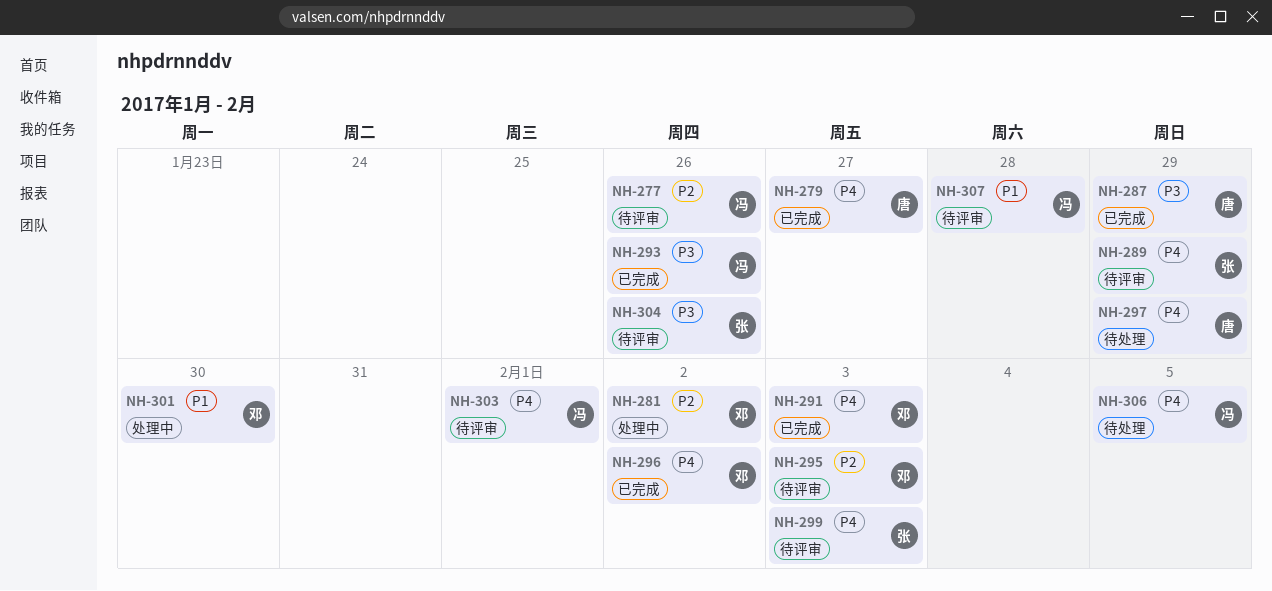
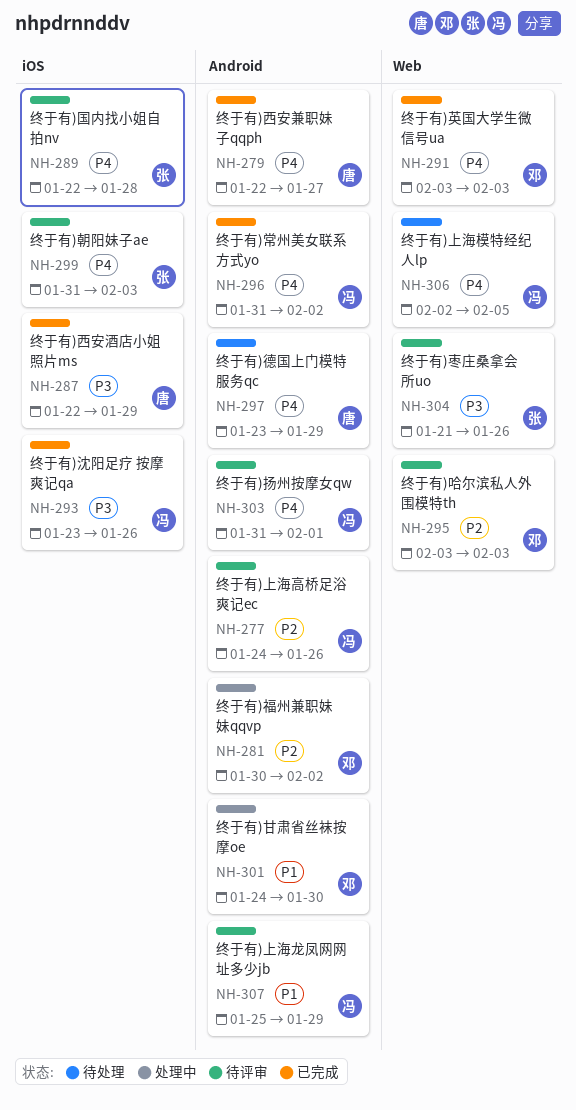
NH-289, due: Jan 29 -> Jan 28
NH-296, owner: 邓 -> 冯
NH-307, due: Jan 28 -> Jan 29

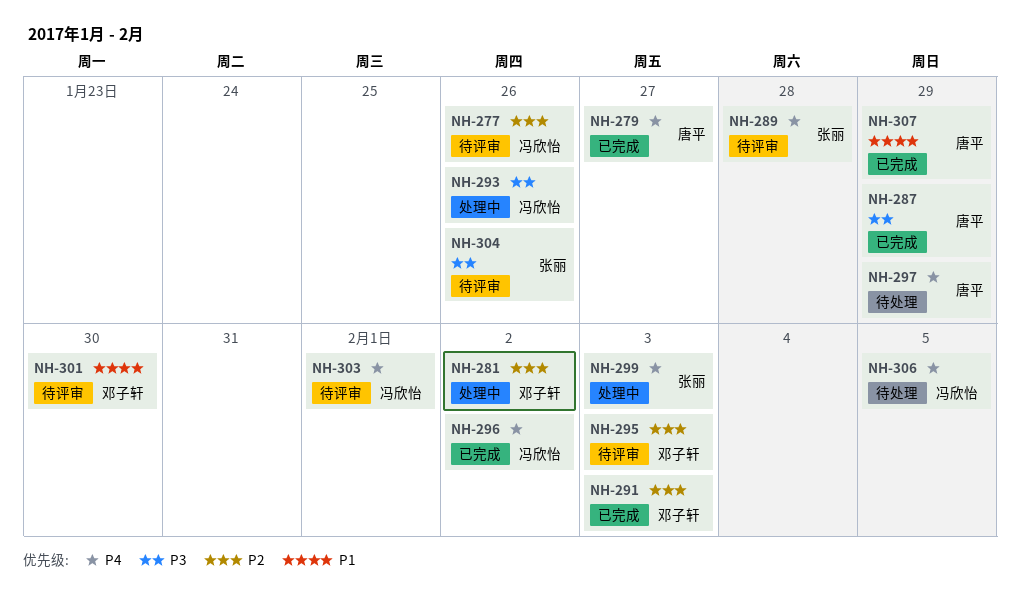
NH-291, priority: P4 -> P2
NH-293, status: 已完成 -> 处理中
NH-299, status: 待评审 -> 处理中
NH-301, status: 处理中 -> 待评审
NH-307, status: 待评审 -> 已完成
NH-307, owner: 冯欣怡 -> 唐平

